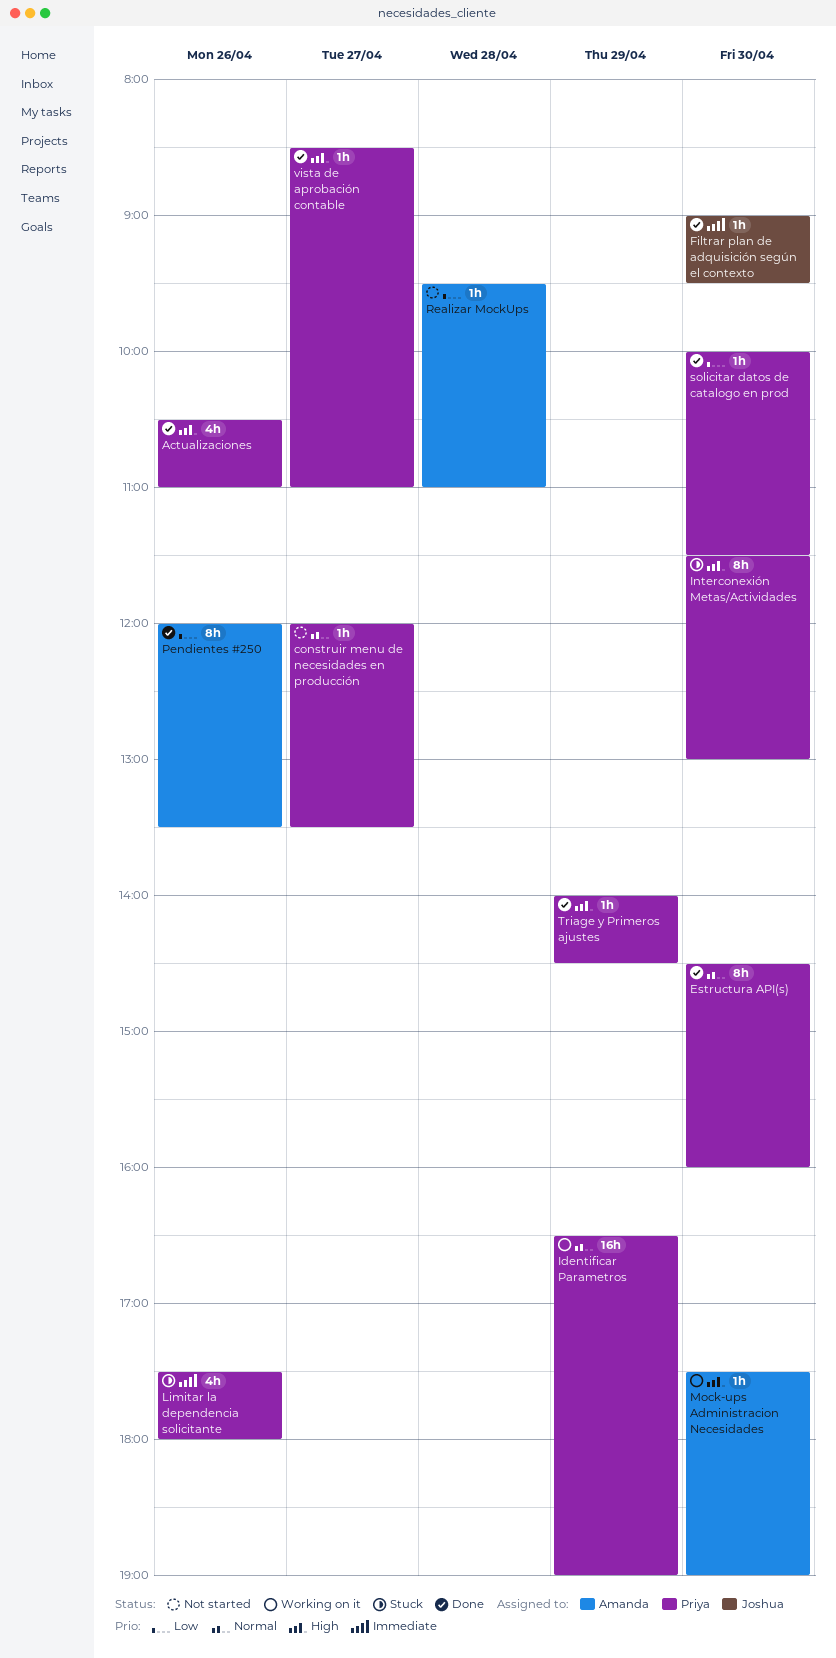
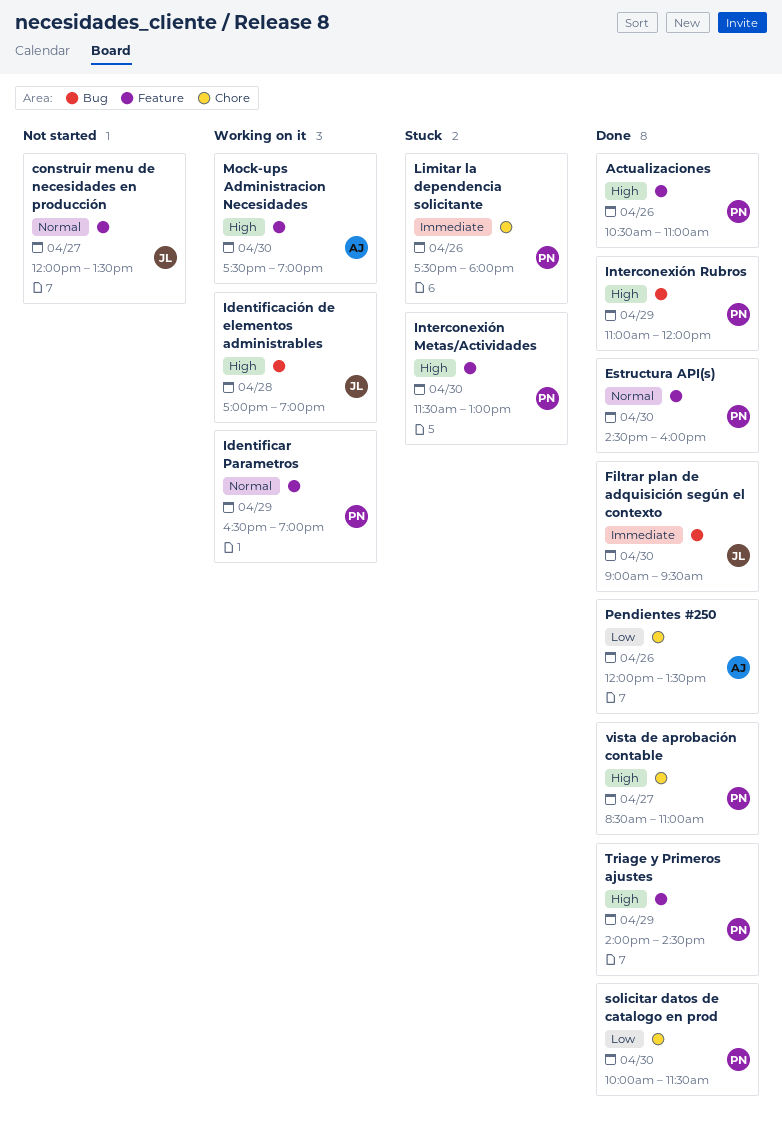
construir menu de necesidades en producción, owner: Priya -> Joshua
Identificación de elementos administrables: none -> present
Interconexión Rubros: none -> present
Realizar MockUps: present -> none

